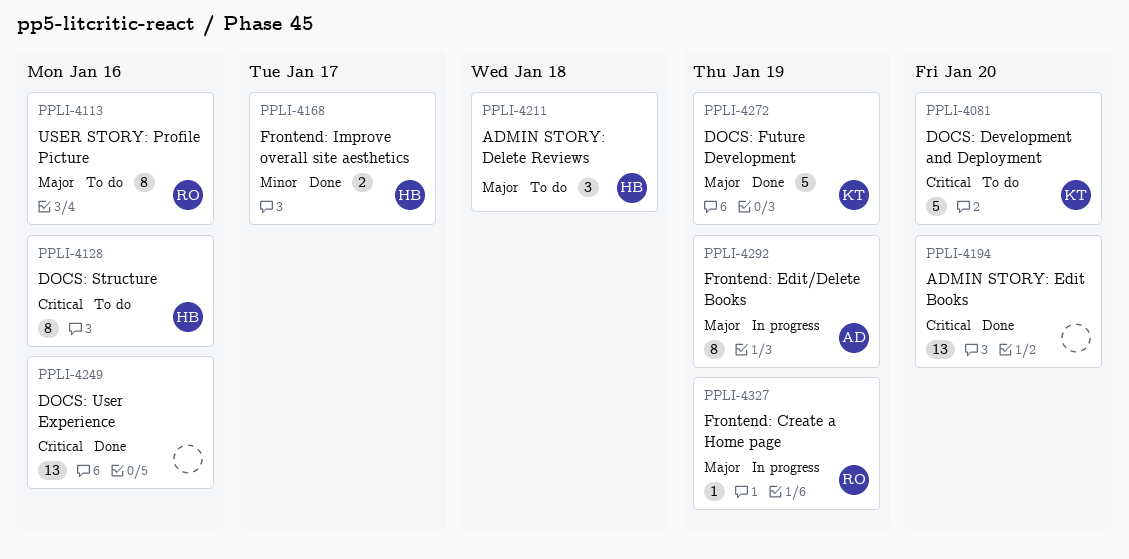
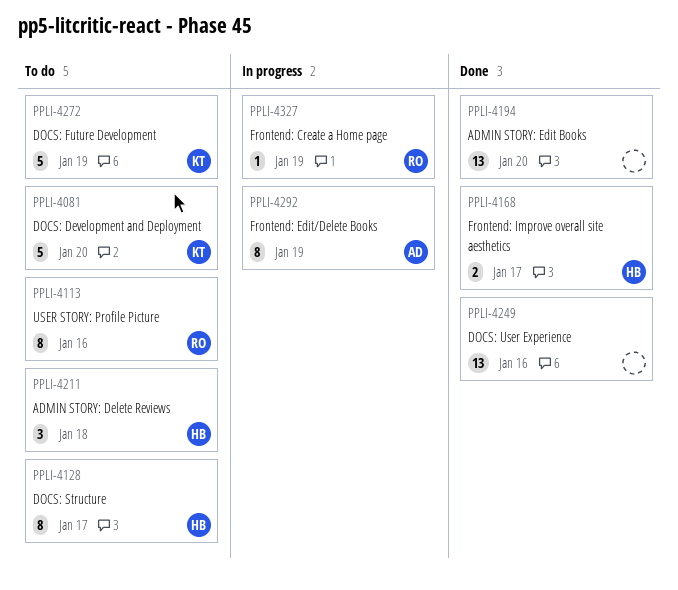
PPLI-4128, due: Jan 16 -> Jan 17
PPLI-4272, status: Done -> To do

